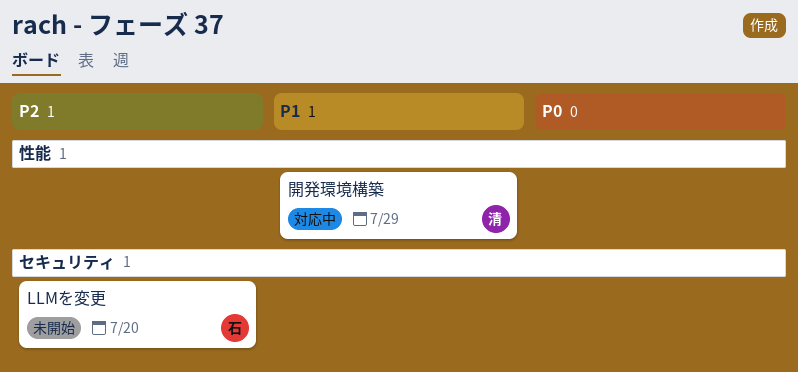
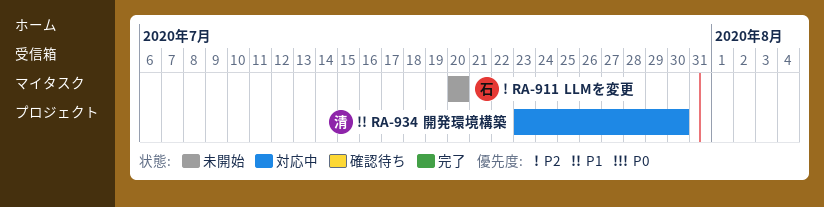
開発環境構築, due: Jul 29 -> Jul 30

